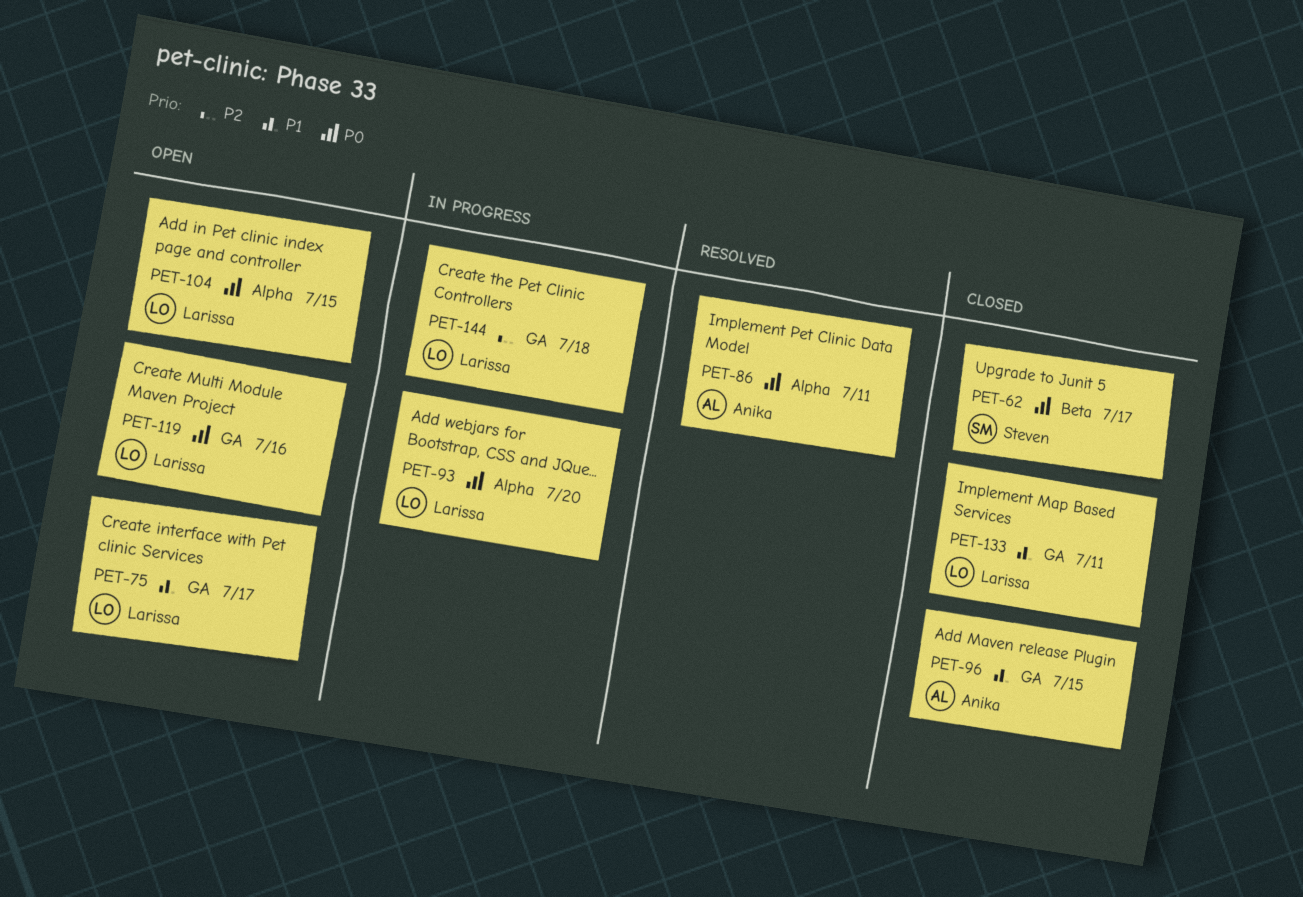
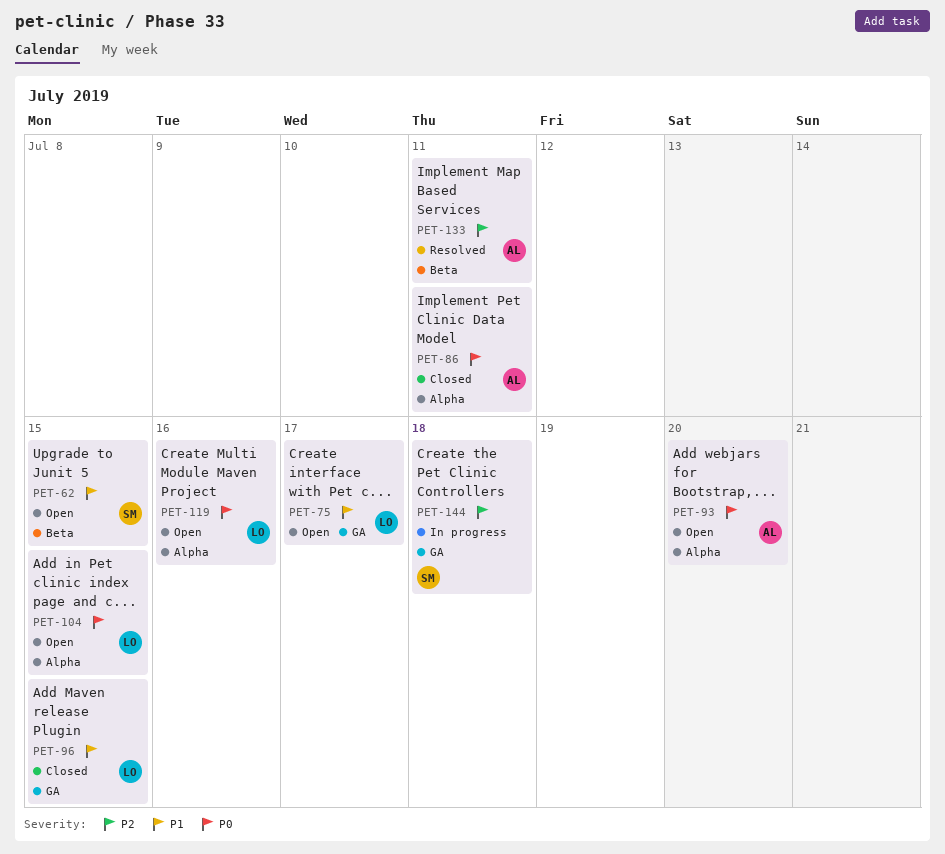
PET-62, status: Closed -> Open
PET-62, priority: P0 -> P1
PET-62, due: Jul 17 -> Jul 15
PET-86, status: Resolved -> Closed
PET-93, status: In progress -> Open
PET-93, owner: Larissa -> Anika
PET-96, owner: Anika -> Larissa
PET-119, label: GA -> Alpha
PET-133, status: Closed -> Resolved
PET-133, owner: Larissa -> Anika
PET-133, priority: P1 -> P2
PET-133, label: GA -> Beta
PET-144, owner: Larissa -> Steven

